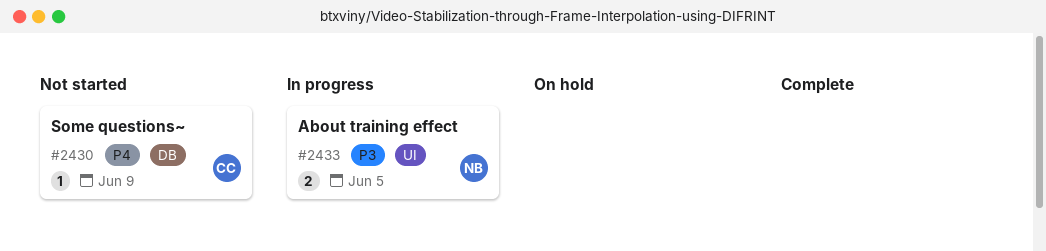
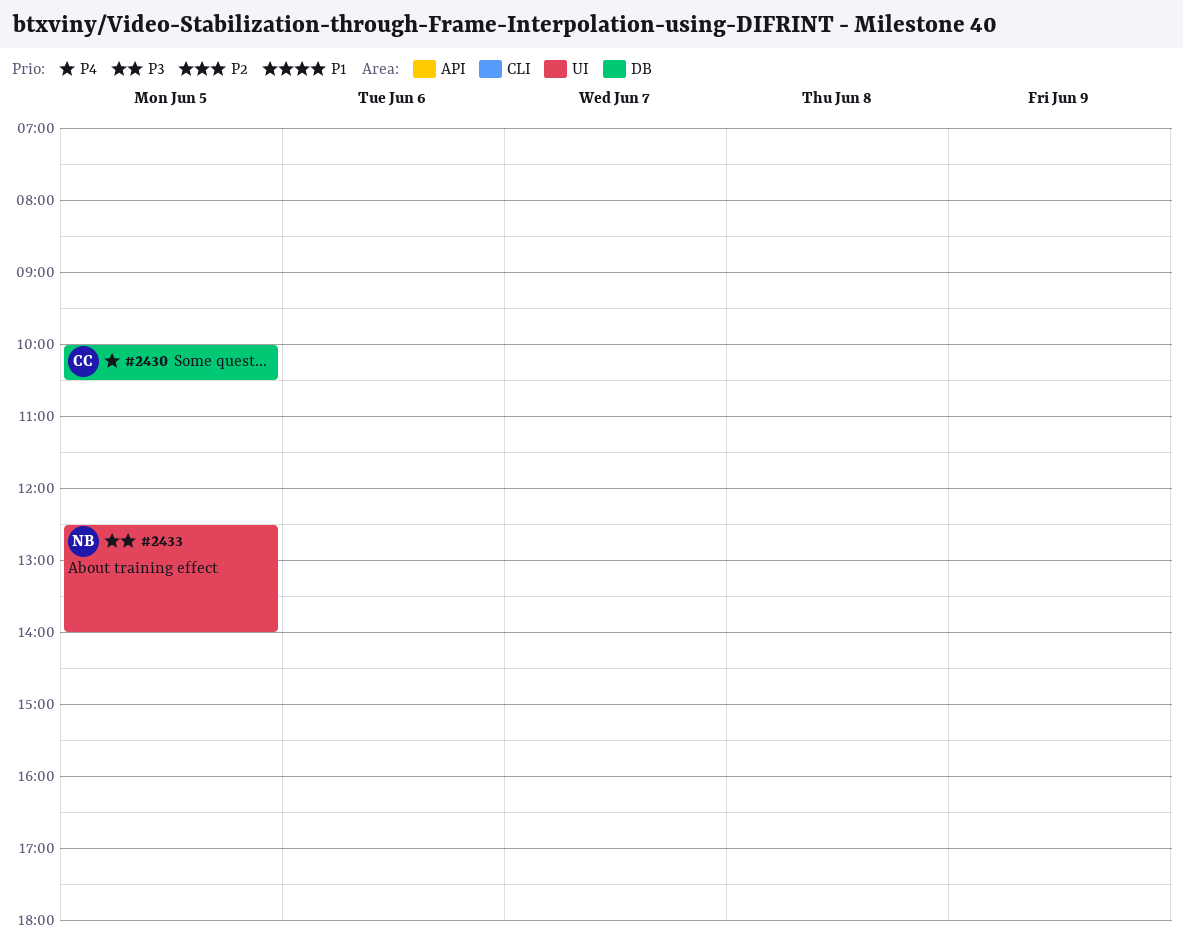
#2430, day: Jun 9 -> Jun 5

